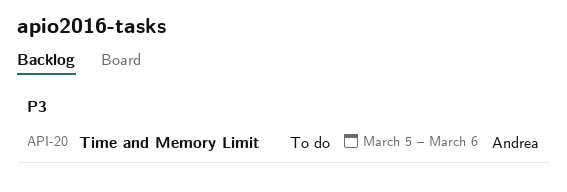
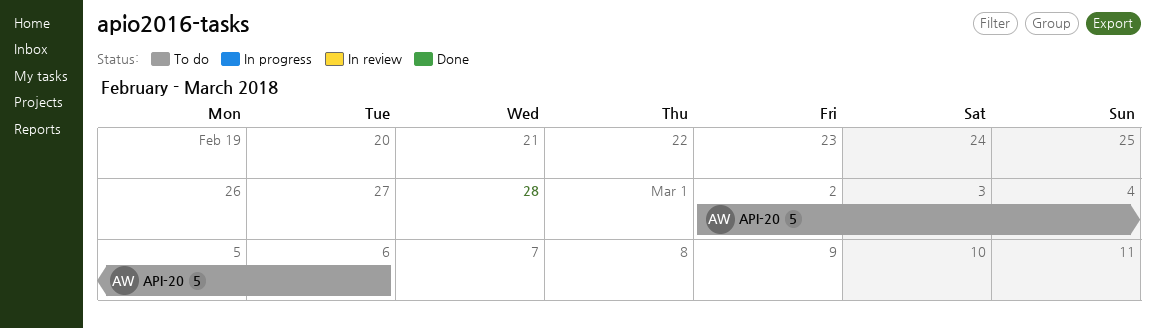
API-20, start: Mar 5 -> Mar 2

